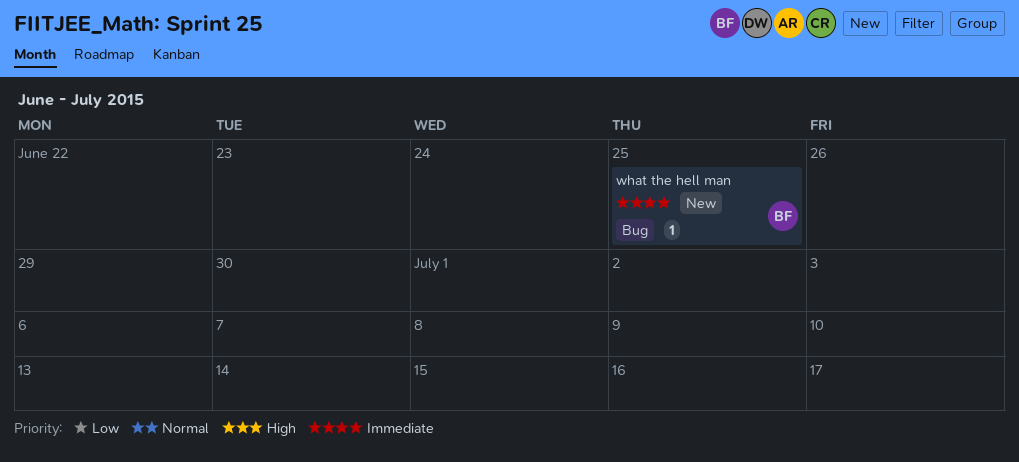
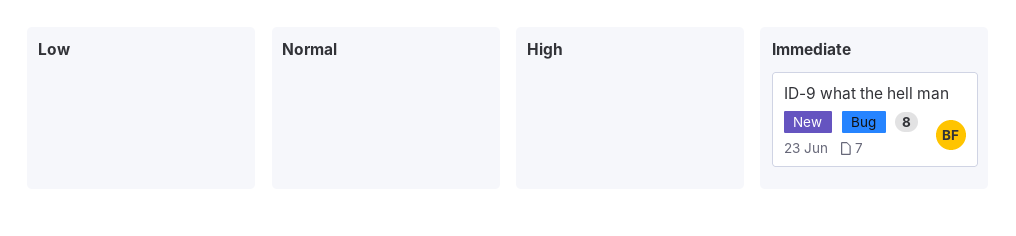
what the hell man, estimate: 1 -> 8
what the hell man, due: Jun 25 -> Jun 23

